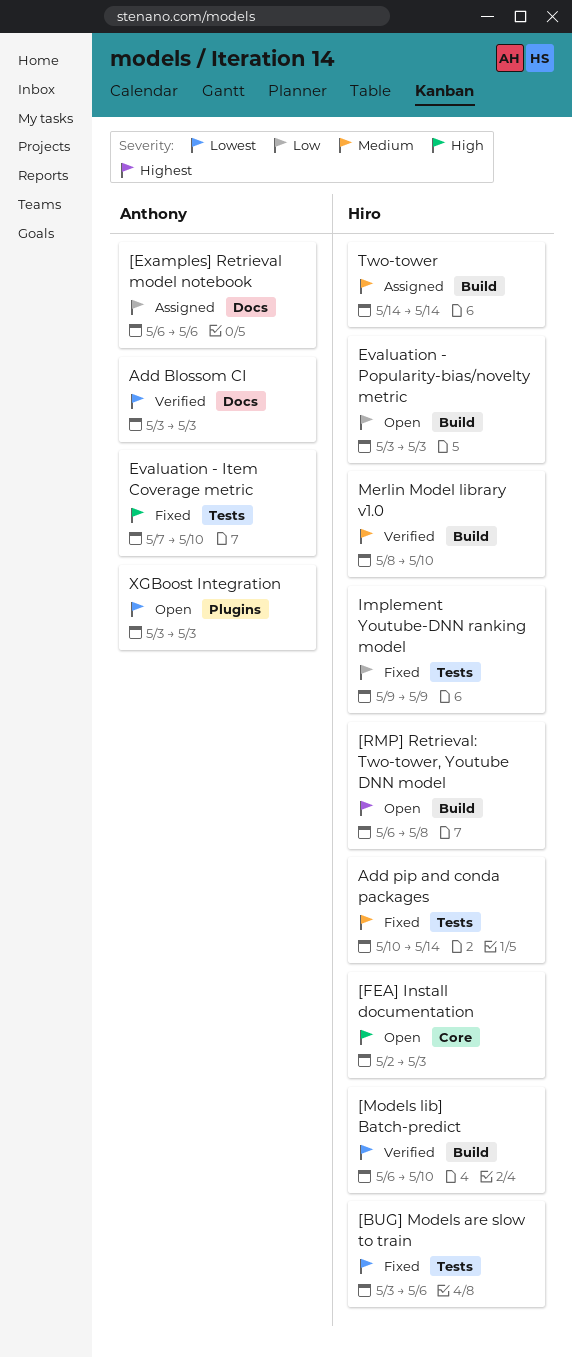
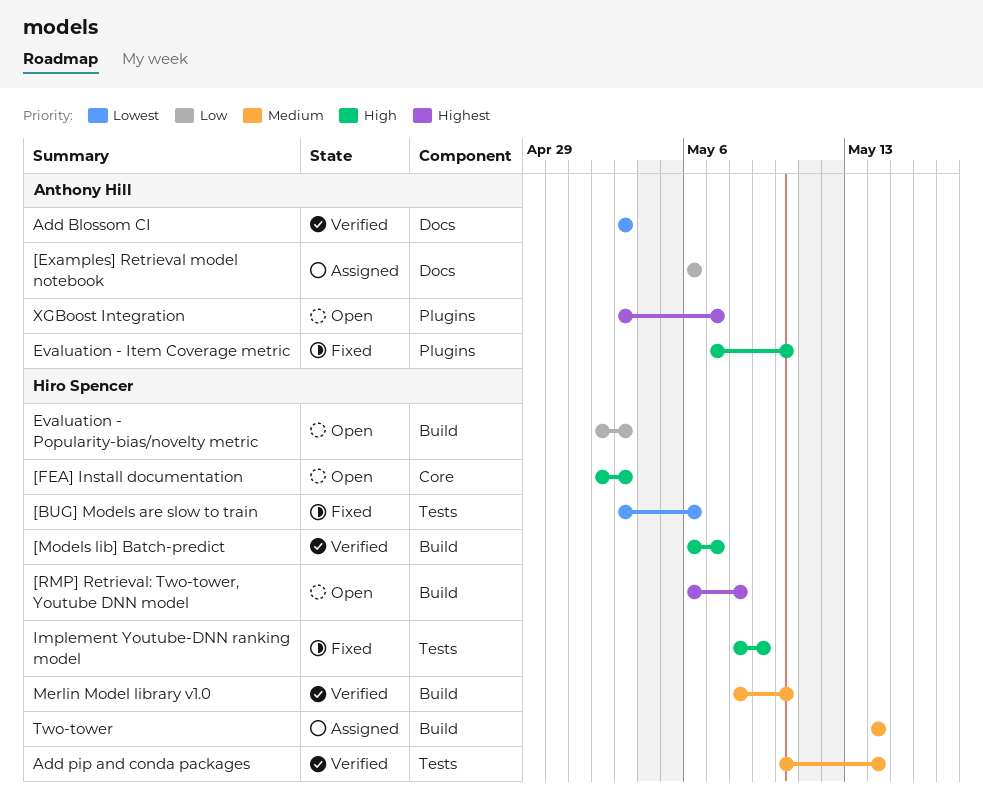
[Models lib] Batch-predict, priority: Lowest -> High
[Models lib] Batch-predict, due: May 10 -> May 7
Add pip and conda packages, status: Fixed -> Verified
Evaluation - Item Coverage metric, label: Tests -> Plugins
Evaluation - Popularity-bias/novelty metric, start: May 3 -> May 2
Implement Youtube-DNN ranking model, priority: Low -> High
Implement Youtube-DNN ranking model, start: May 9 -> May 8
XGBoost Integration, priority: Lowest -> Highest
XGBoost Integration, due: May 3 -> May 7

